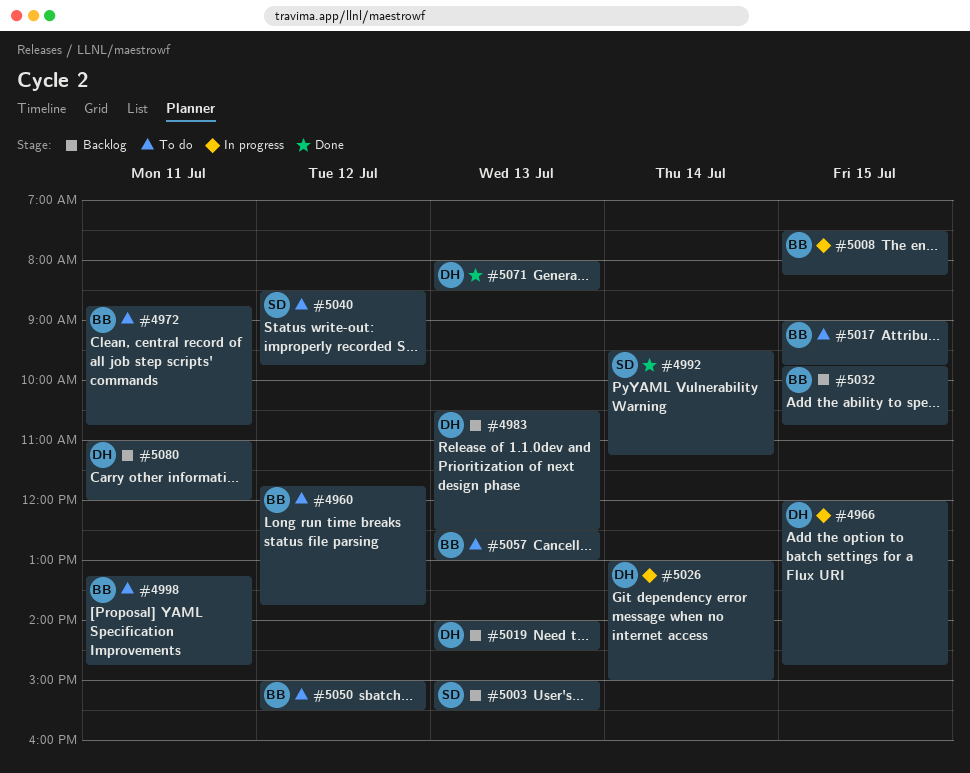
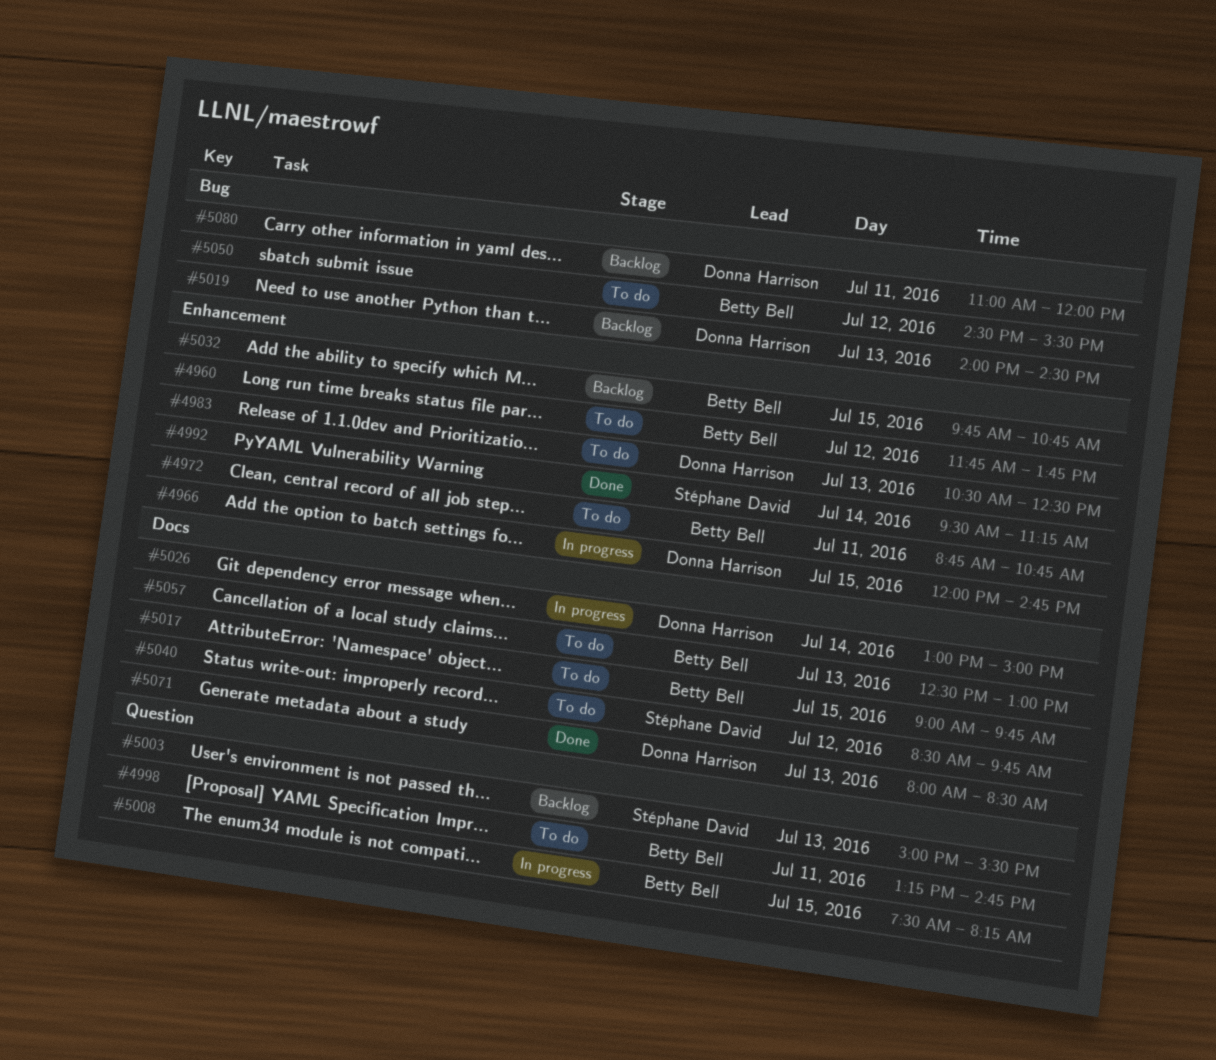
#4983, status: Backlog -> To do
#5050, begins: 15:00 -> 14:30

